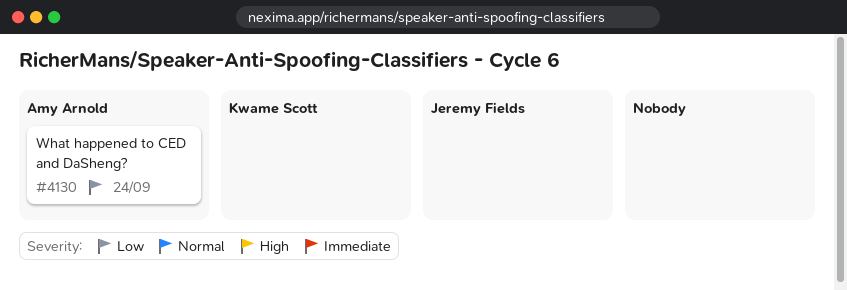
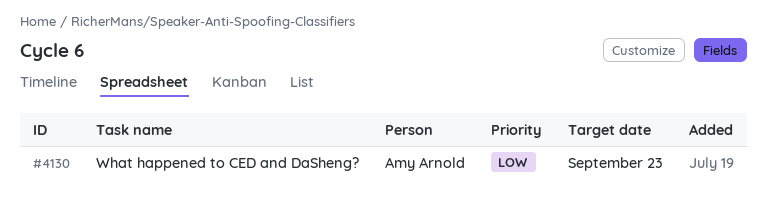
#4130, due: Sep 24 -> Sep 23

